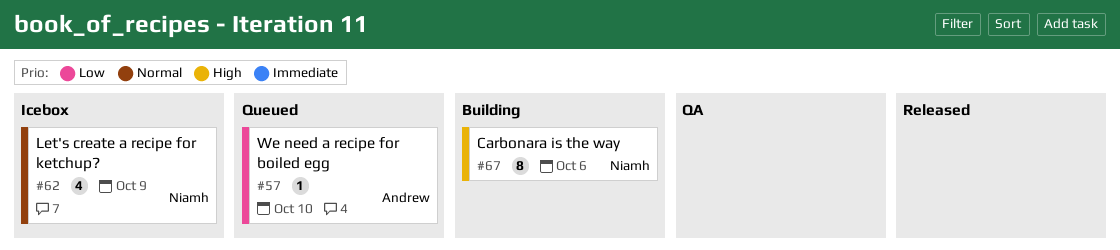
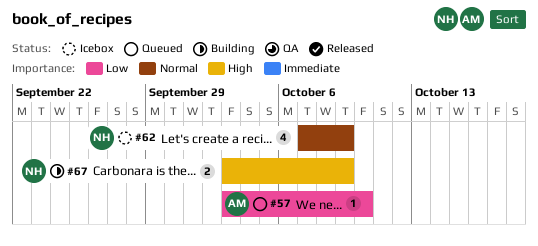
#67, estimate: 8 -> 2
#67, due: Oct 6 -> Oct 9

